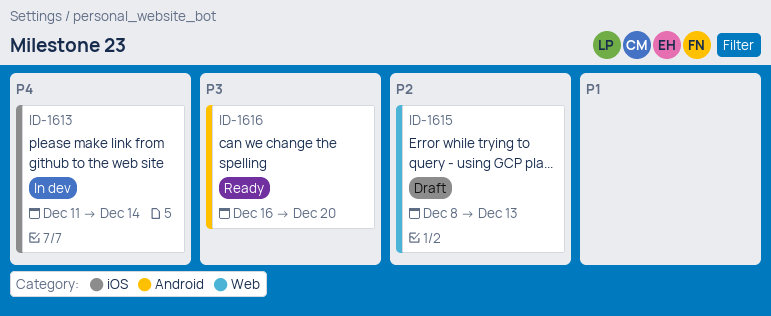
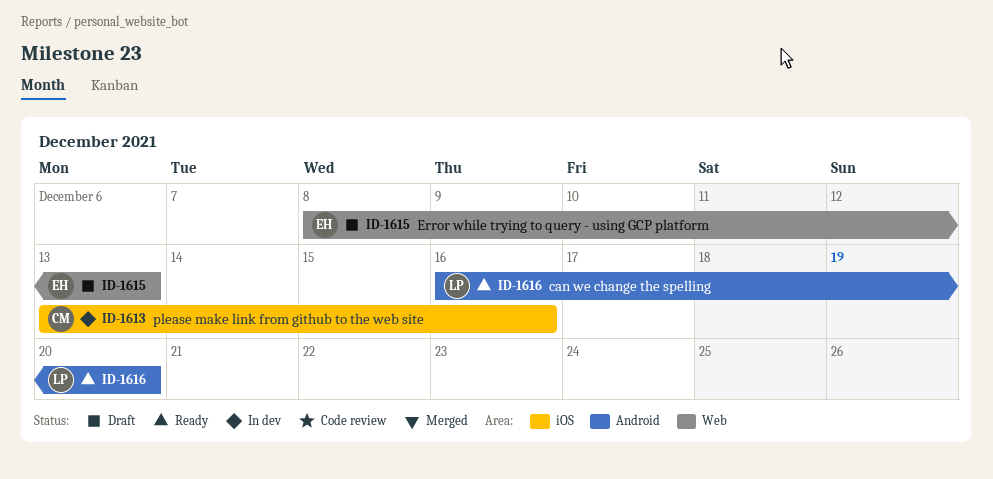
ID-1613, start: Dec 11 -> Dec 13
ID-1613, due: Dec 14 -> Dec 16

